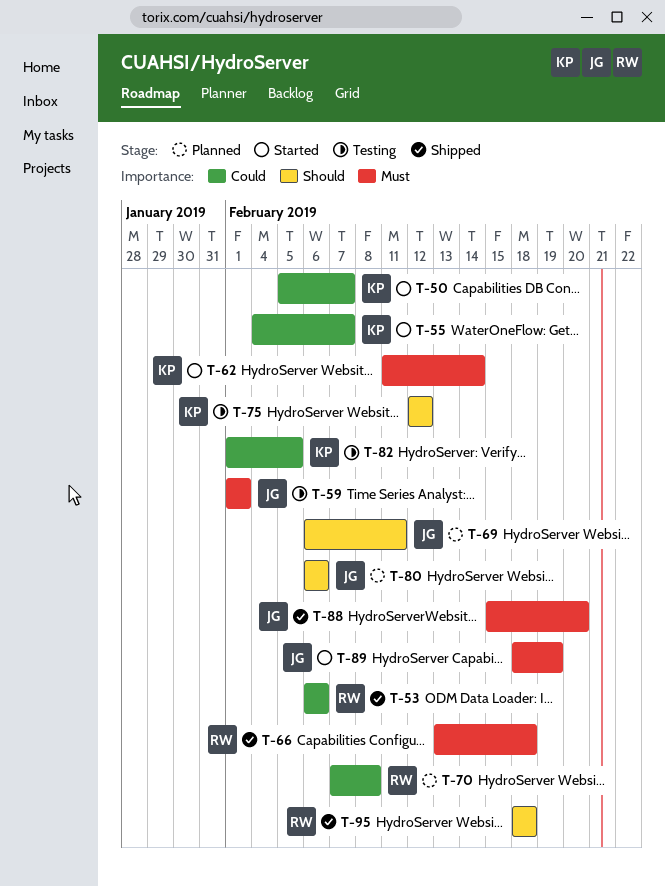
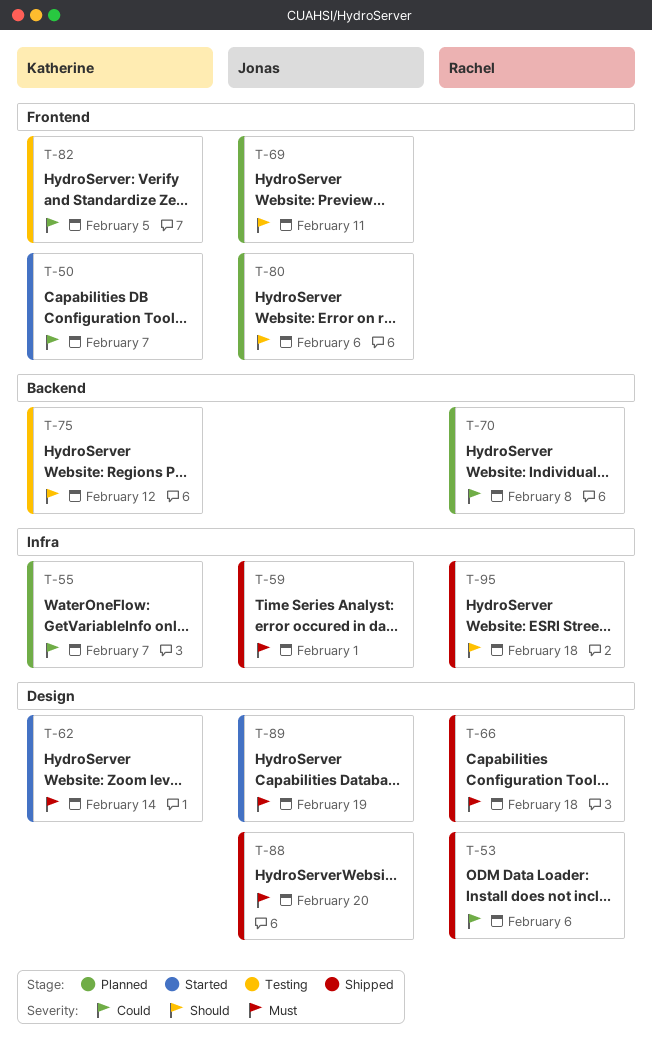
T-55, status: Started -> Planned
T-59, status: Testing -> Shipped

